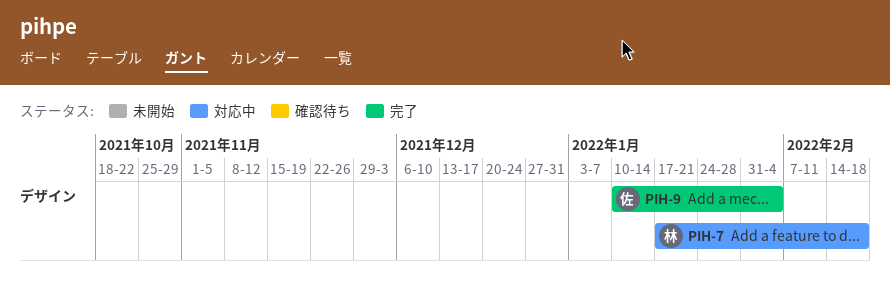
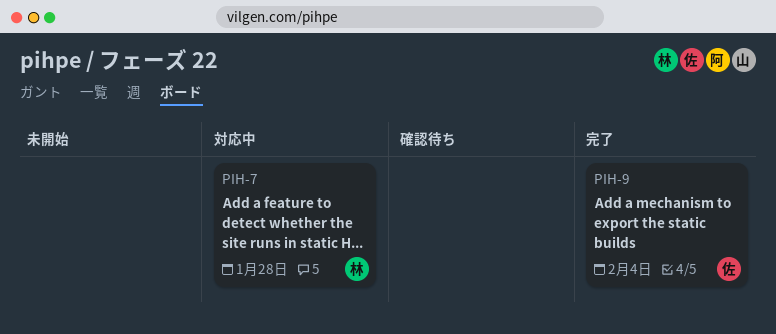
PIH-7, due: Feb 18 -> Jan 28

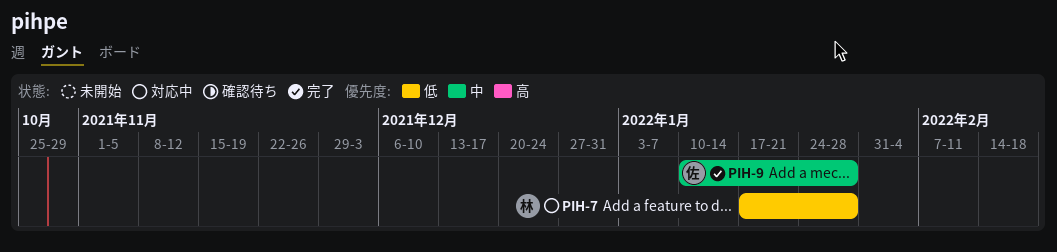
PIH-9, due: Feb 4 -> Jan 28

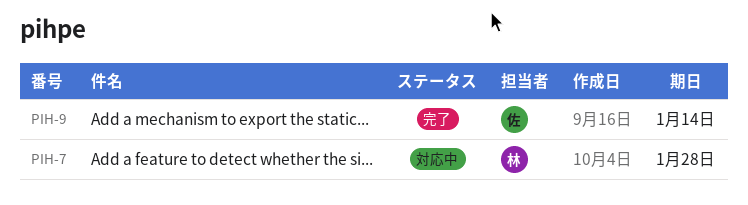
PIH-9, due: Jan 28 -> Jan 14

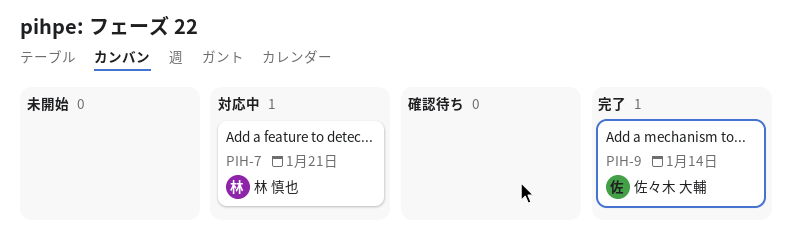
PIH-7, due: Jan 28 -> Jan 21

